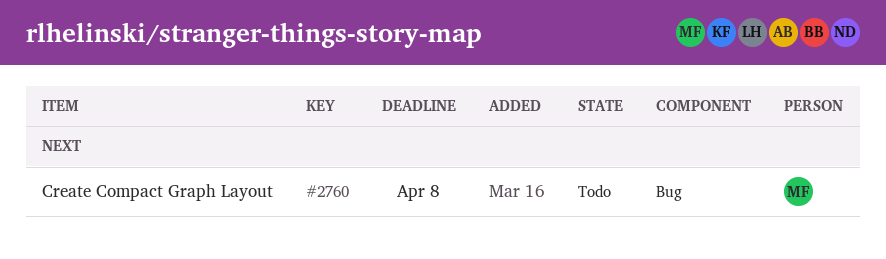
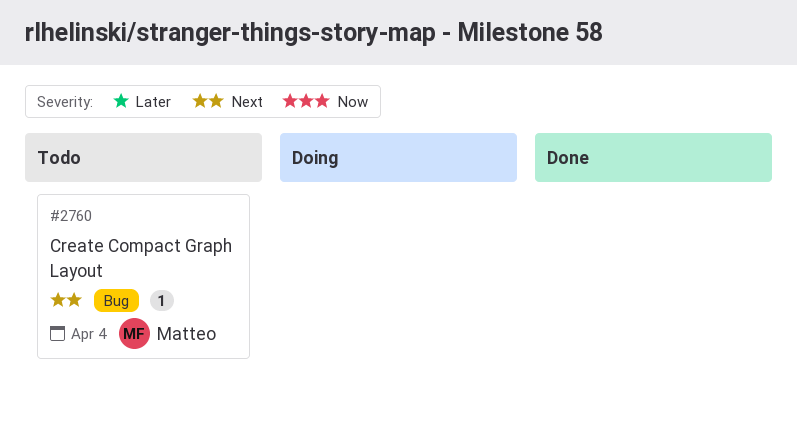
#2760, due: Apr 8 -> Apr 4

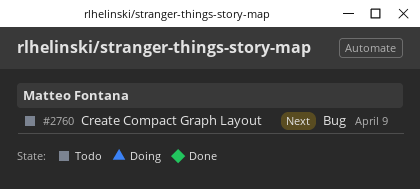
#2760, due: Apr 4 -> Apr 9

